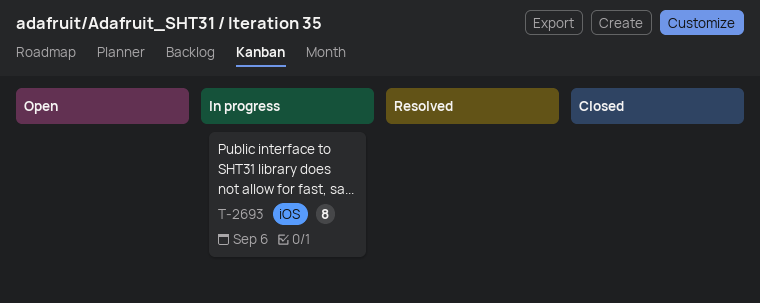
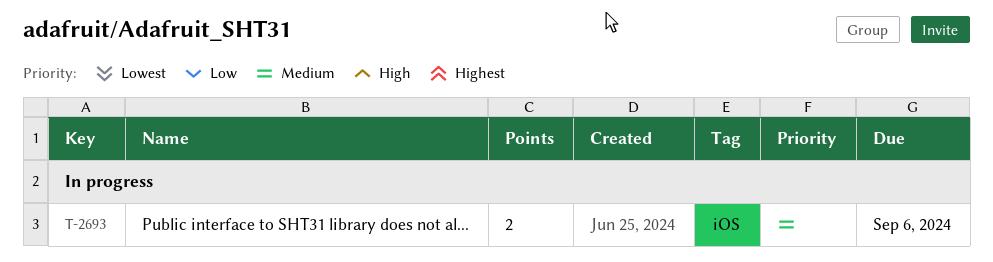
T-2693, estimate: 8 -> 2

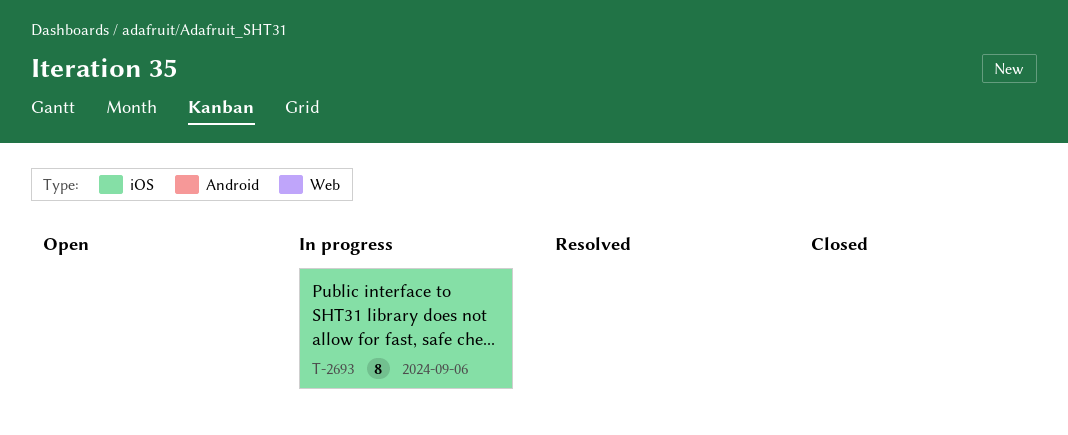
T-2693, estimate: 2 -> 8

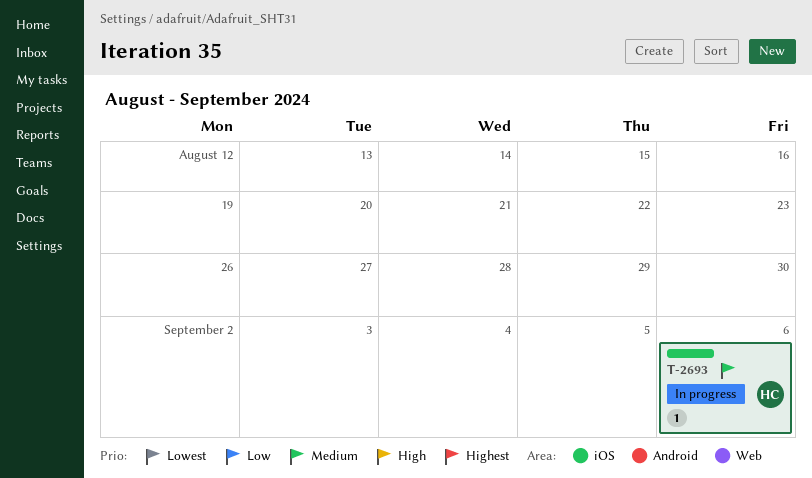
T-2693, estimate: 8 -> 1

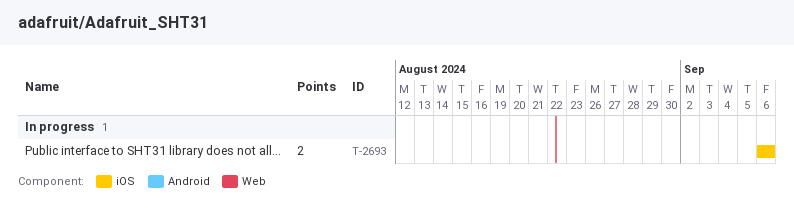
T-2693, estimate: 1 -> 2

